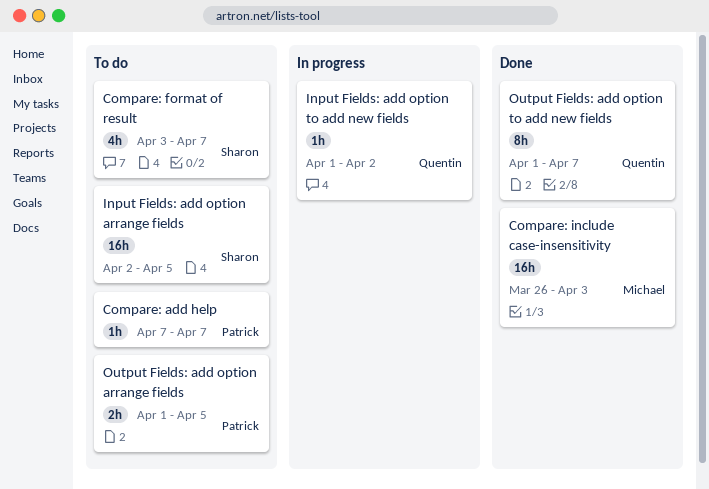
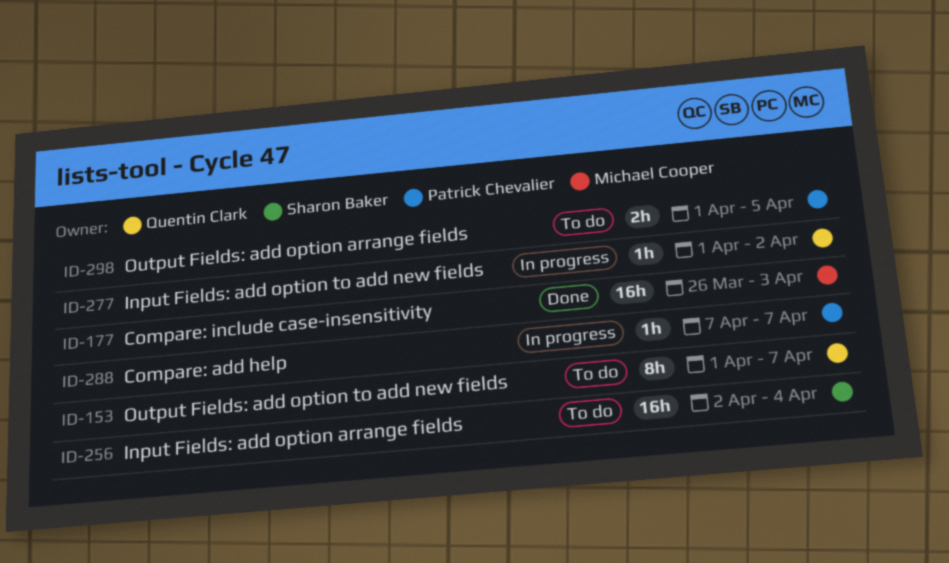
Compare: add help, status: To do -> In progress
Compare: format of result: present -> none
Input Fields: add option arrange fields, due: Apr 5 -> Apr 4
Output Fields: add option to add new fields, status: Done -> To do

